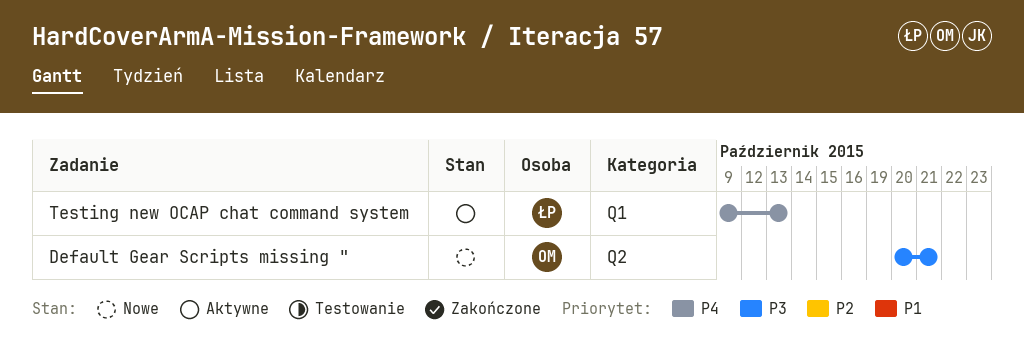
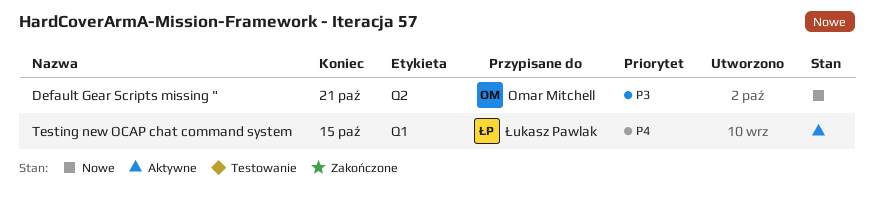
Testing new OCAP chat command system, due: Oct 13 -> Oct 15

